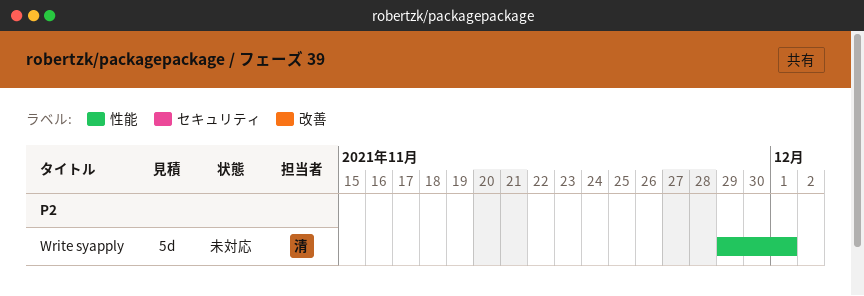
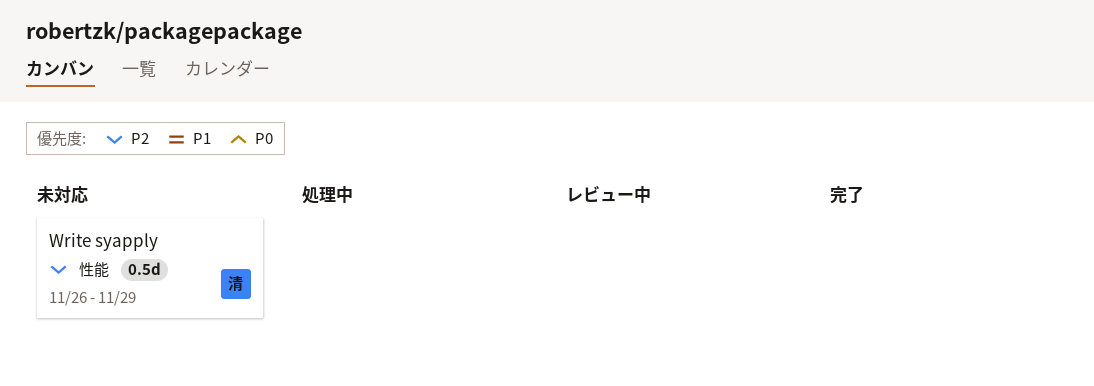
Write syapply, estimate: 5d -> 0.5d
Write syapply, start: Nov 29 -> Nov 26
Write syapply, due: Dec 1 -> Nov 29

